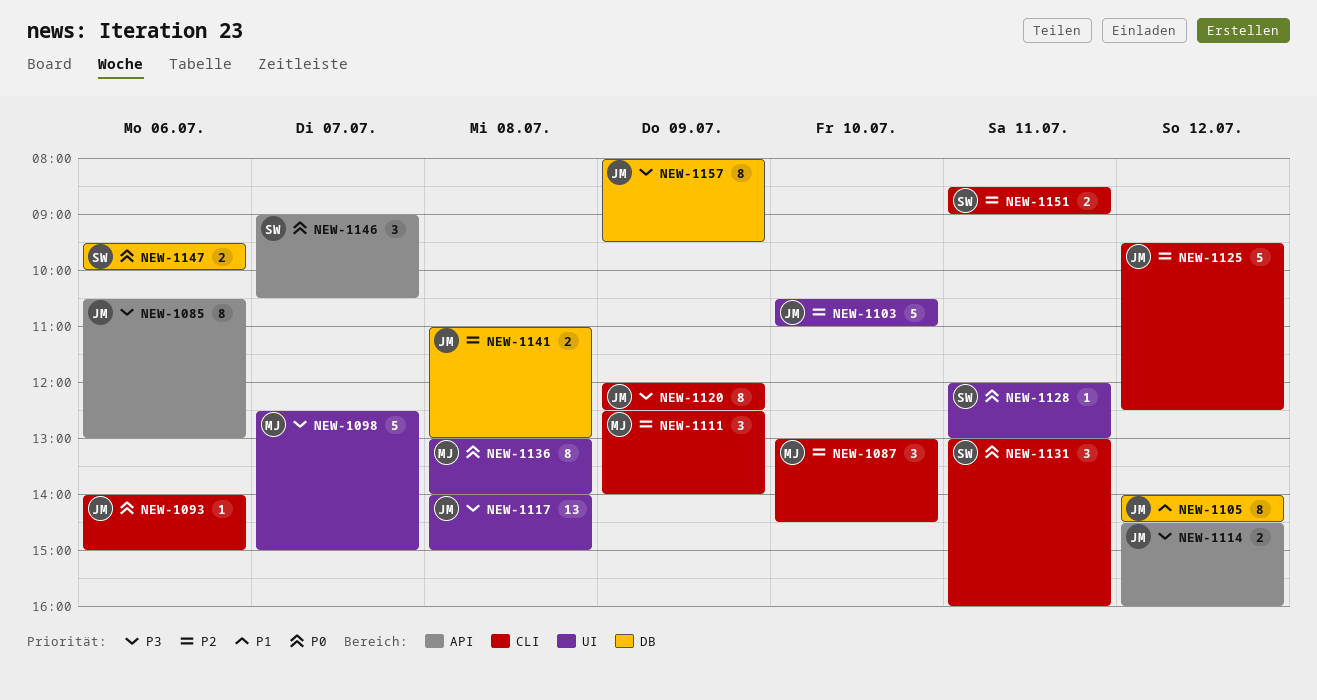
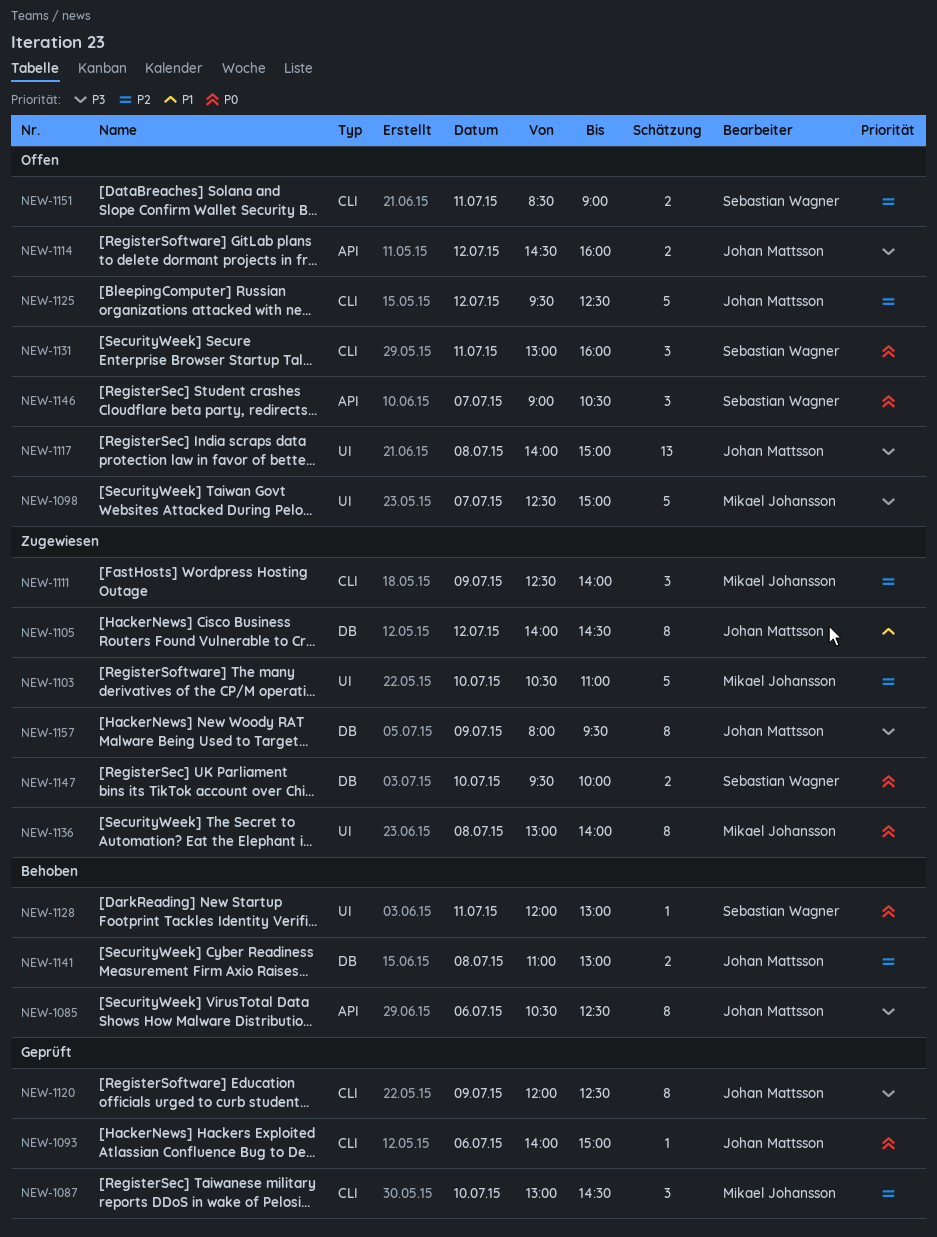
NEW-1085, ends: 13:00 -> 12:30
NEW-1103, owner: Johan Mattsson -> Mikael Johansson
NEW-1147, day: Jul 6 -> Jul 10

